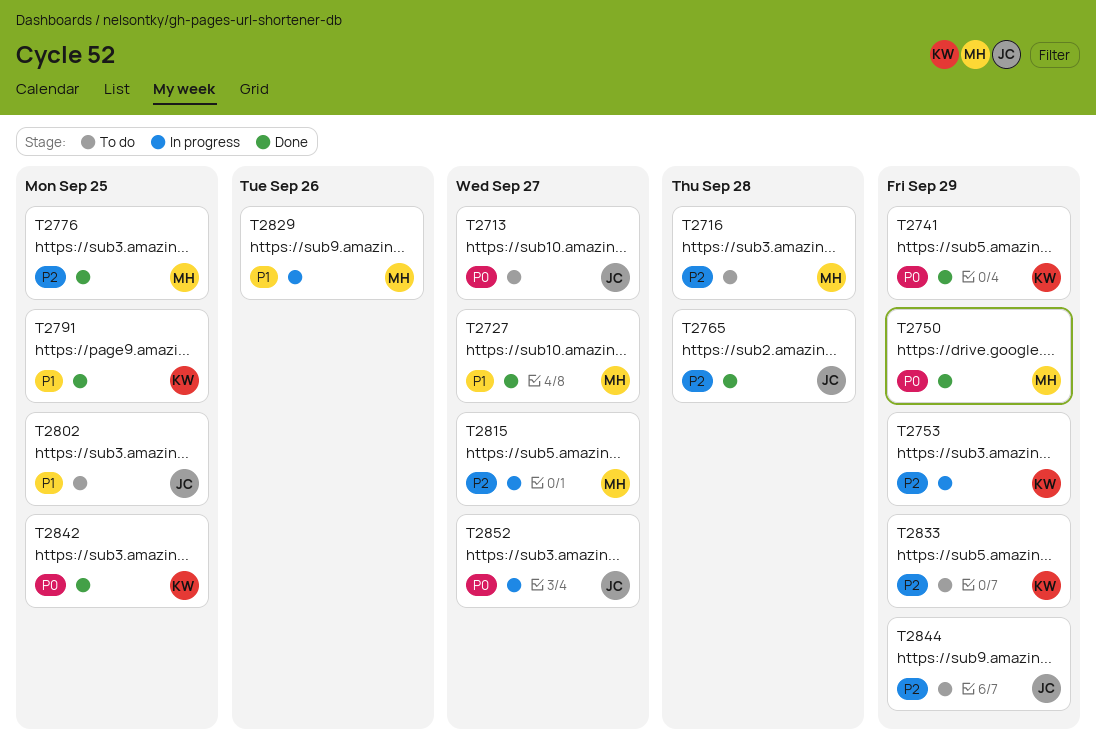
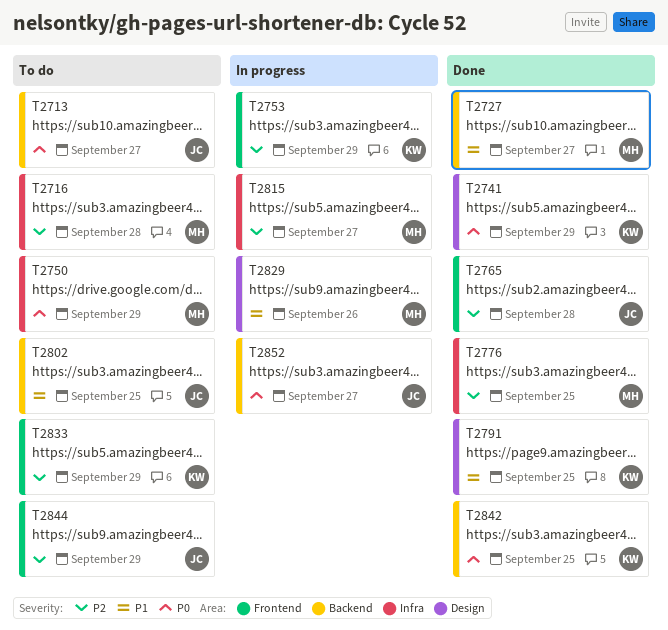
T2750, status: Done -> To do

